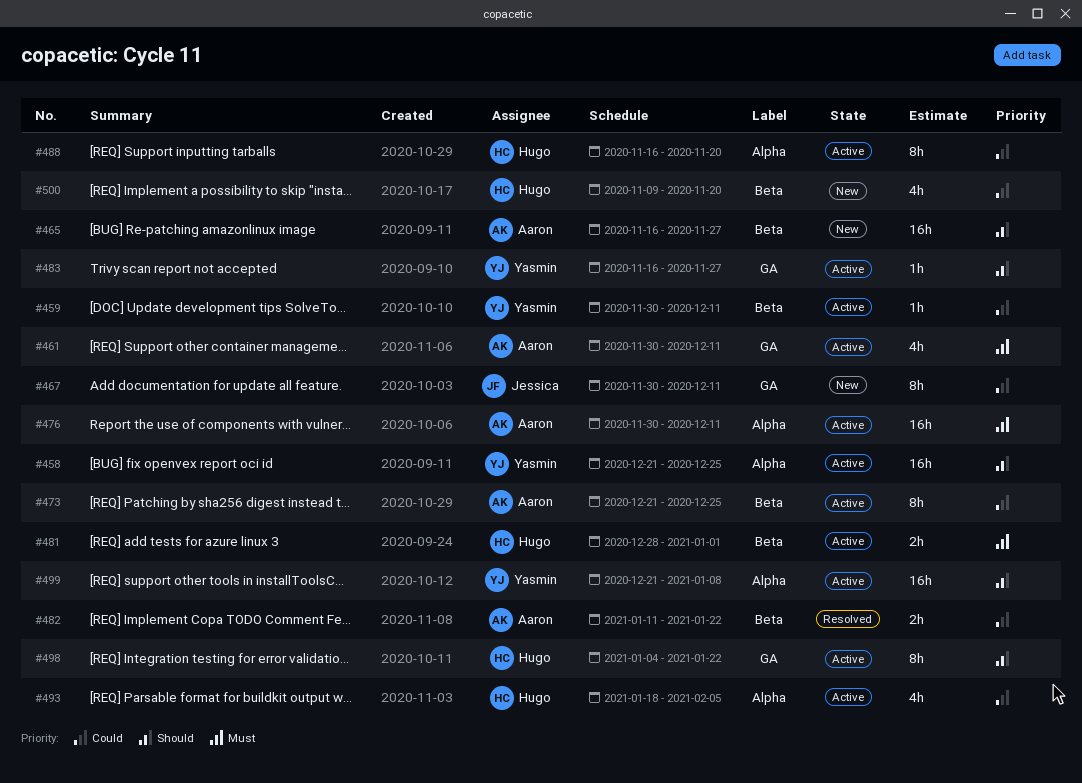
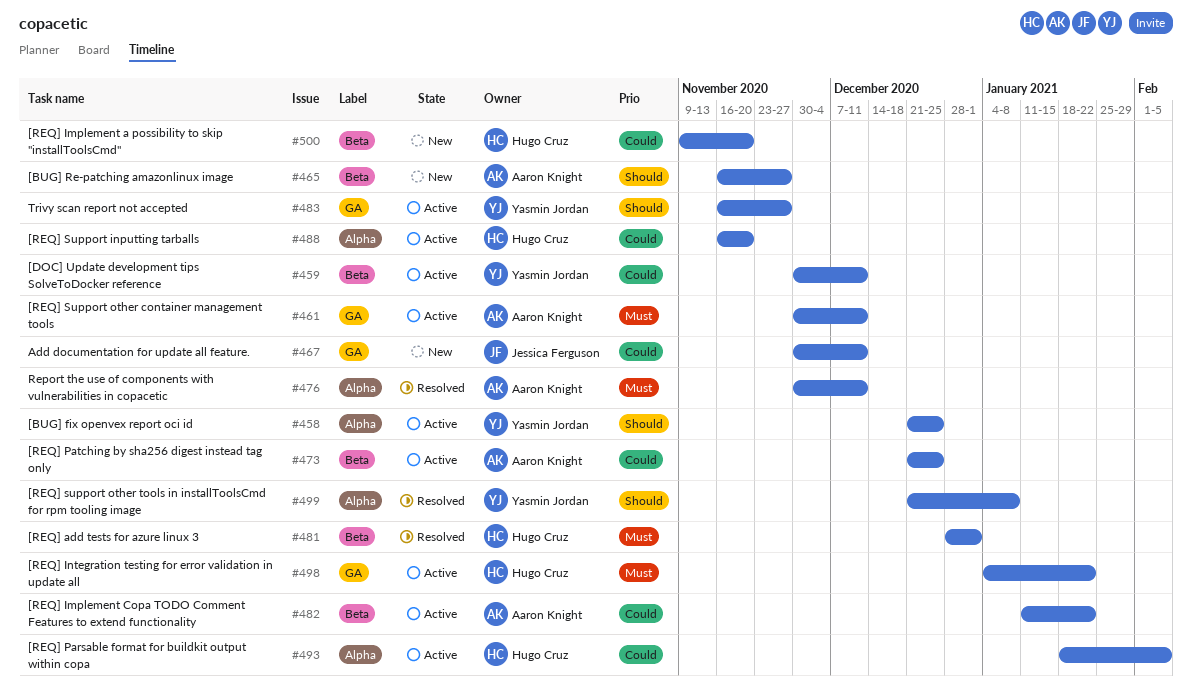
#476, status: Active -> Resolved
#481, status: Active -> Resolved
#482, status: Resolved -> Active
#498, priority: Should -> Must
#499, status: Active -> Resolved

